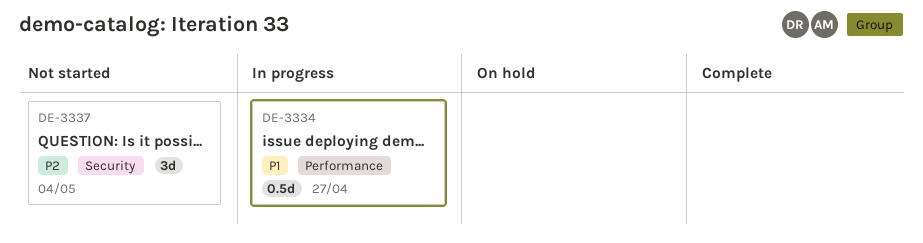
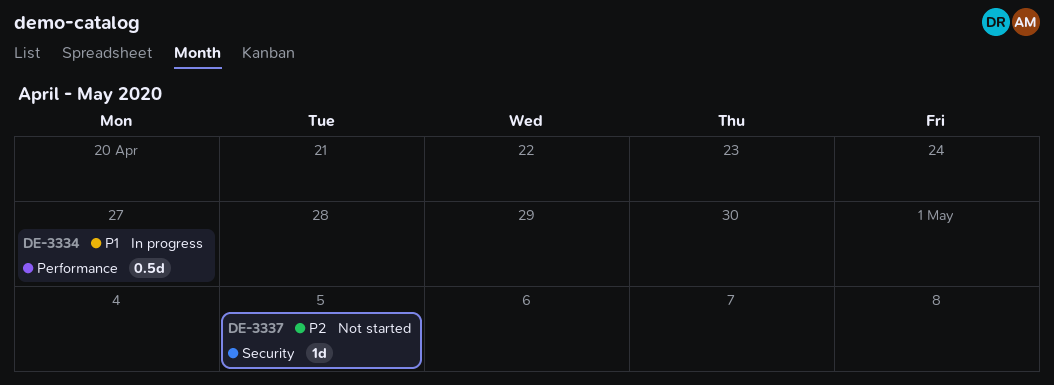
DE-3337, estimate: 3d -> 1d
DE-3337, due: May 4 -> May 5

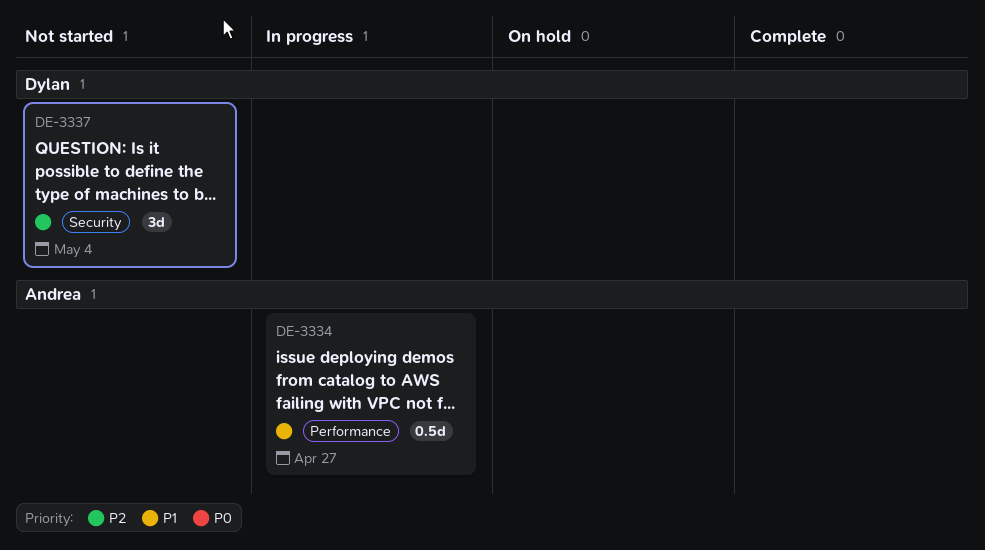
DE-3337, estimate: 1d -> 3d
DE-3337, due: May 5 -> May 4

